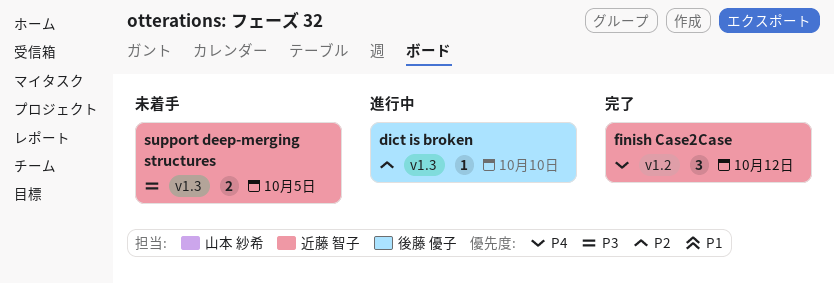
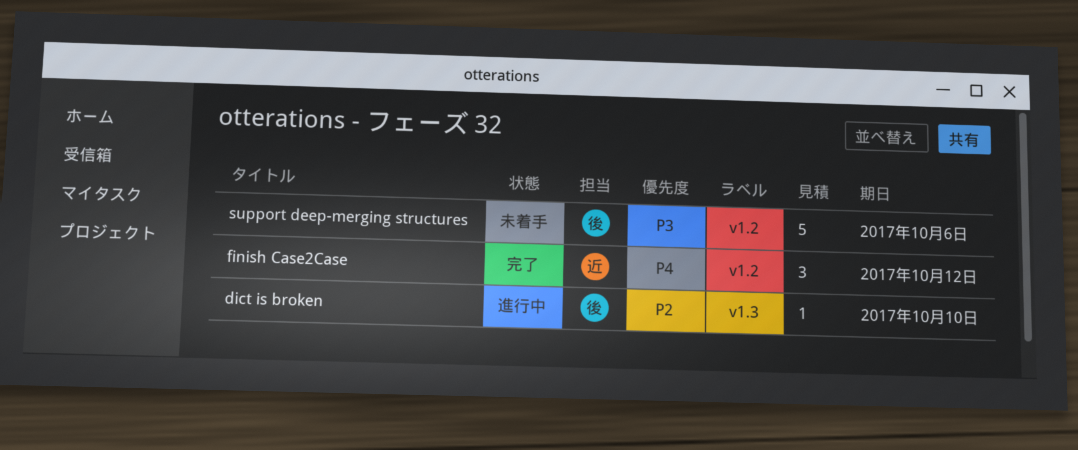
support deep-merging structures, owner: 近藤 智子 -> 後藤 優子
support deep-merging structures, label: v1.3 -> v1.2
support deep-merging structures, estimate: 2 -> 5
support deep-merging structures, due: Oct 5 -> Oct 6

